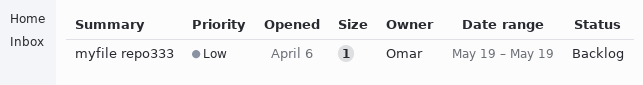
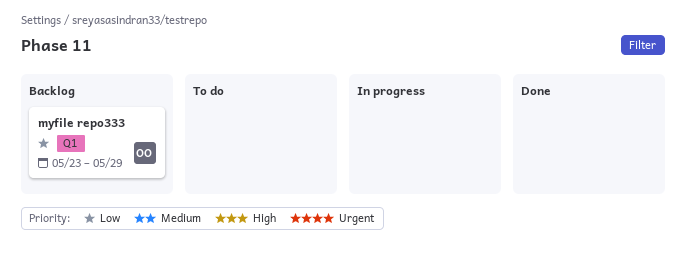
myfile repo333, start: May 19 -> May 23
myfile repo333, due: May 19 -> May 29

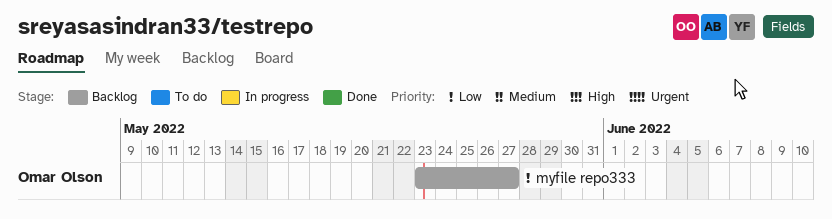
myfile repo333, due: May 29 -> May 27

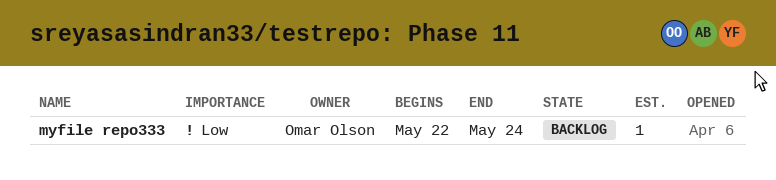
myfile repo333, start: May 23 -> May 22
myfile repo333, due: May 27 -> May 24

